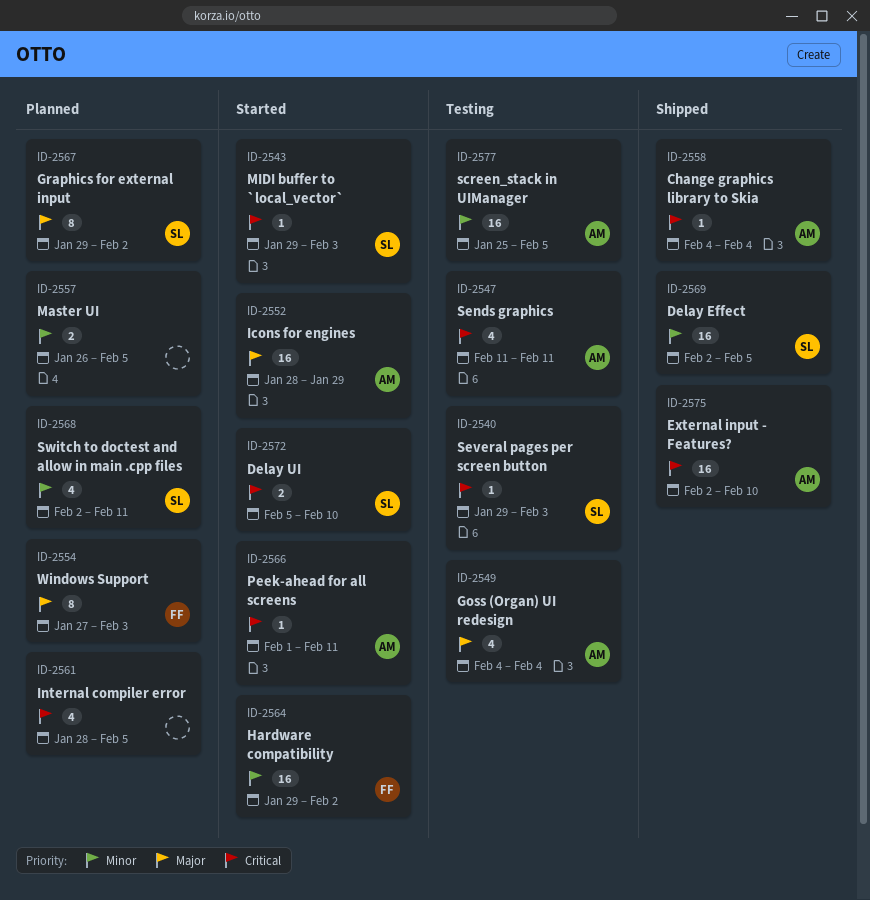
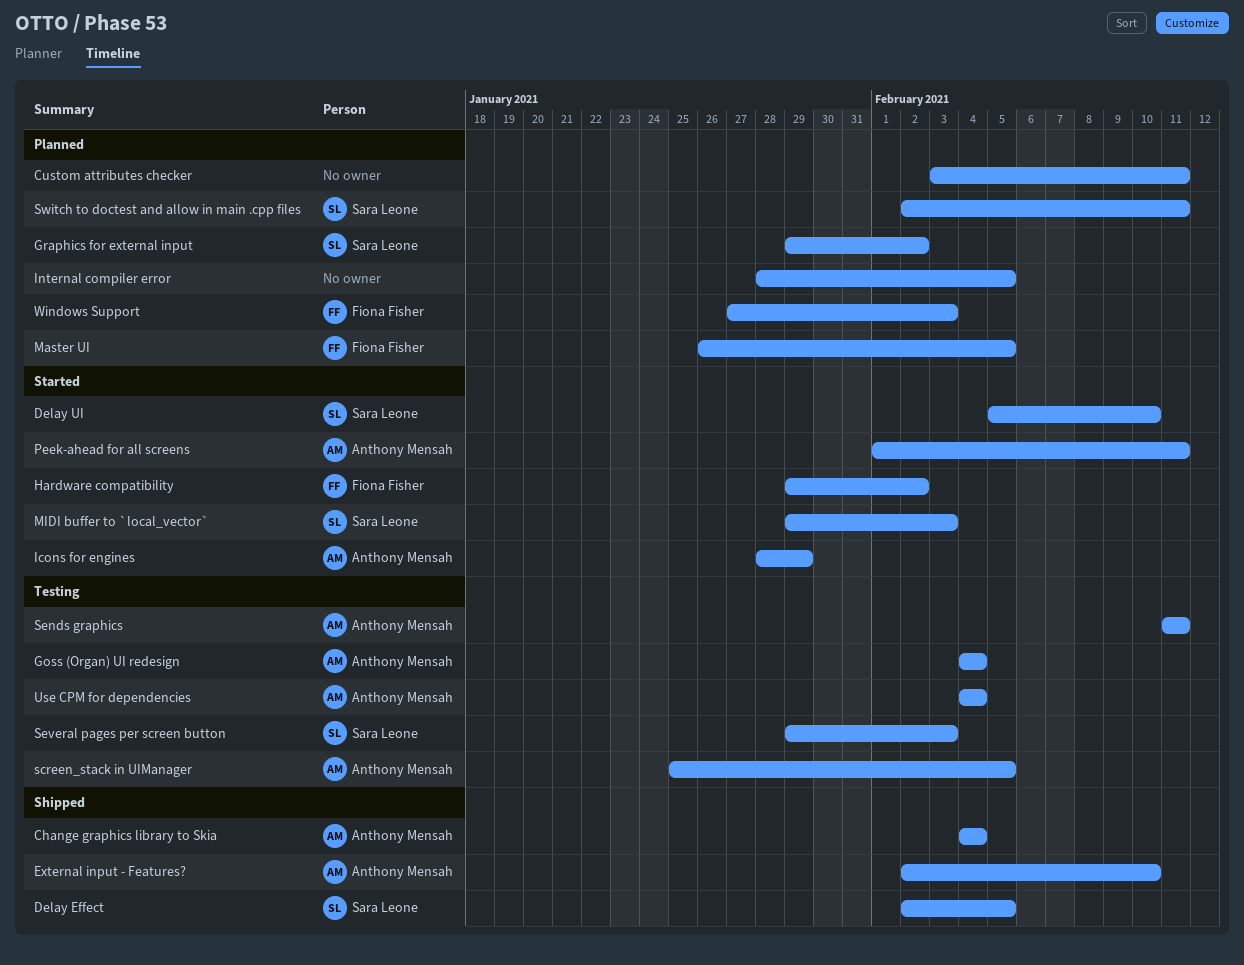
Custom attributes checker: none -> present
Master UI, owner: none -> Fiona Fisher
Use CPM for dependencies: none -> present

